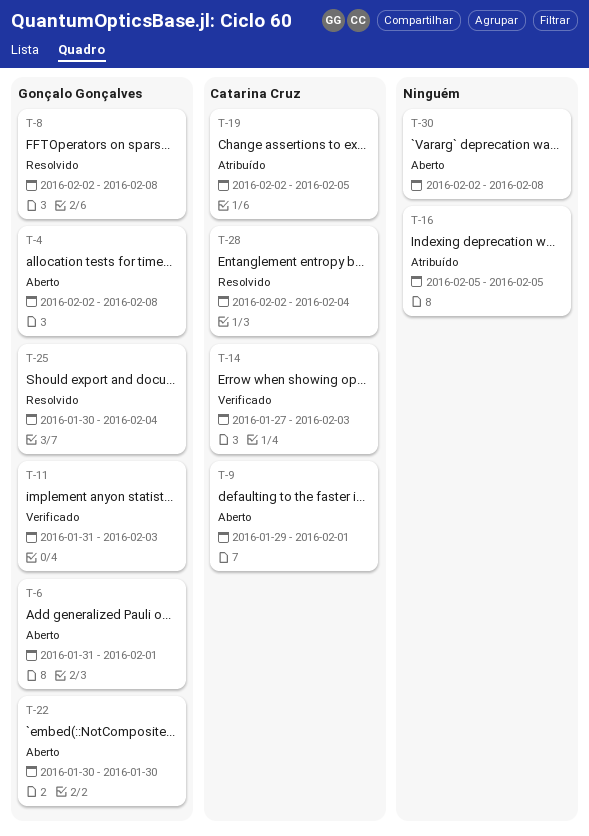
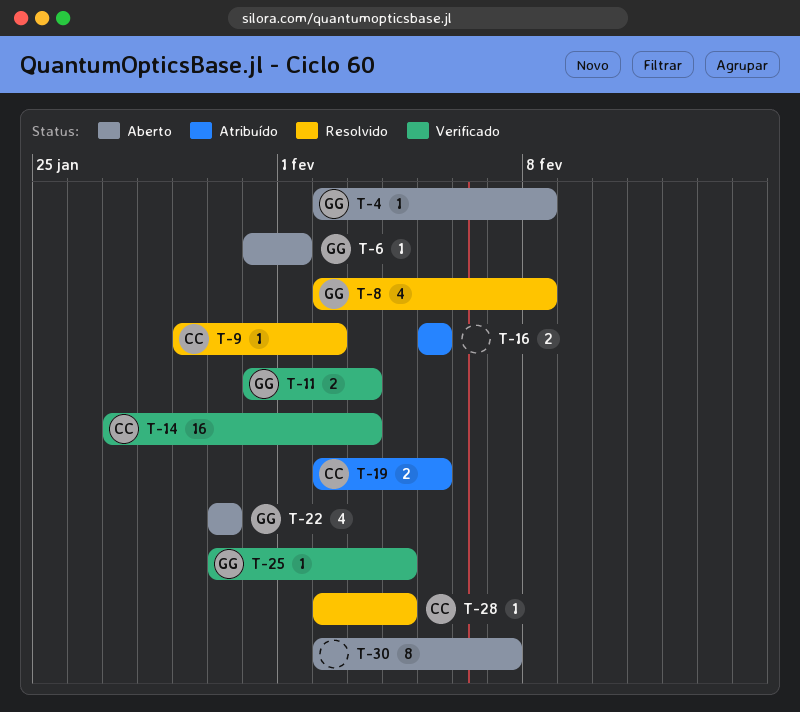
T-9, status: Aberto -> Resolvido
T-9, due: Feb 1 -> Feb 2
T-25, status: Resolvido -> Verificado
T-30, due: Feb 8 -> Feb 7

